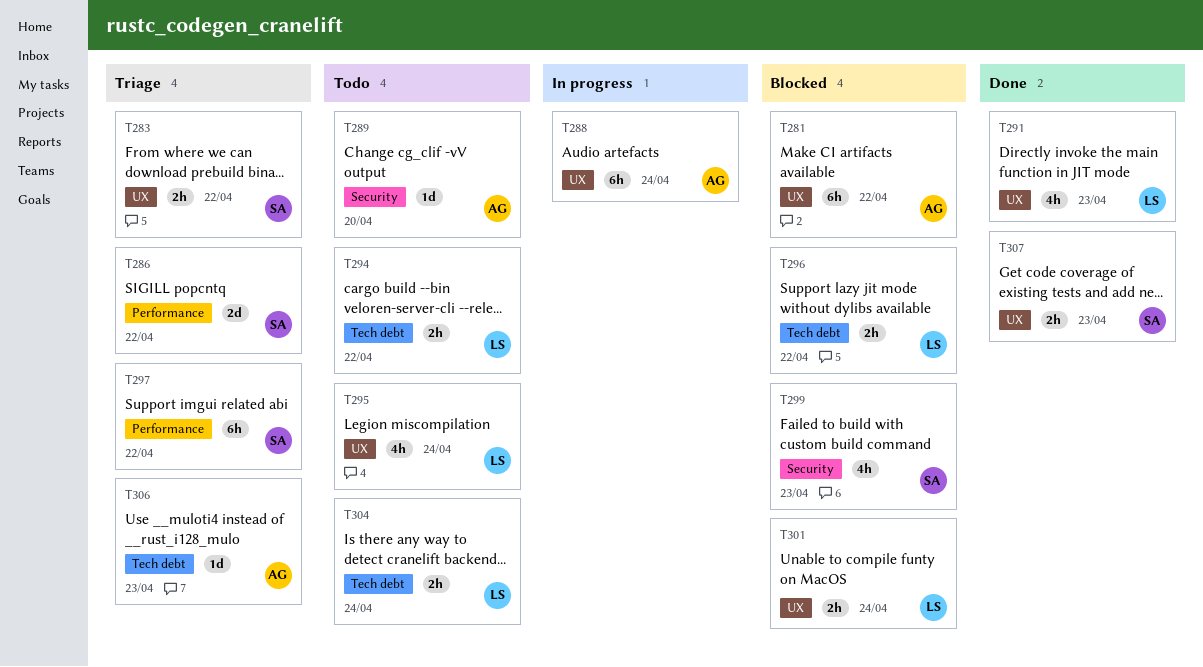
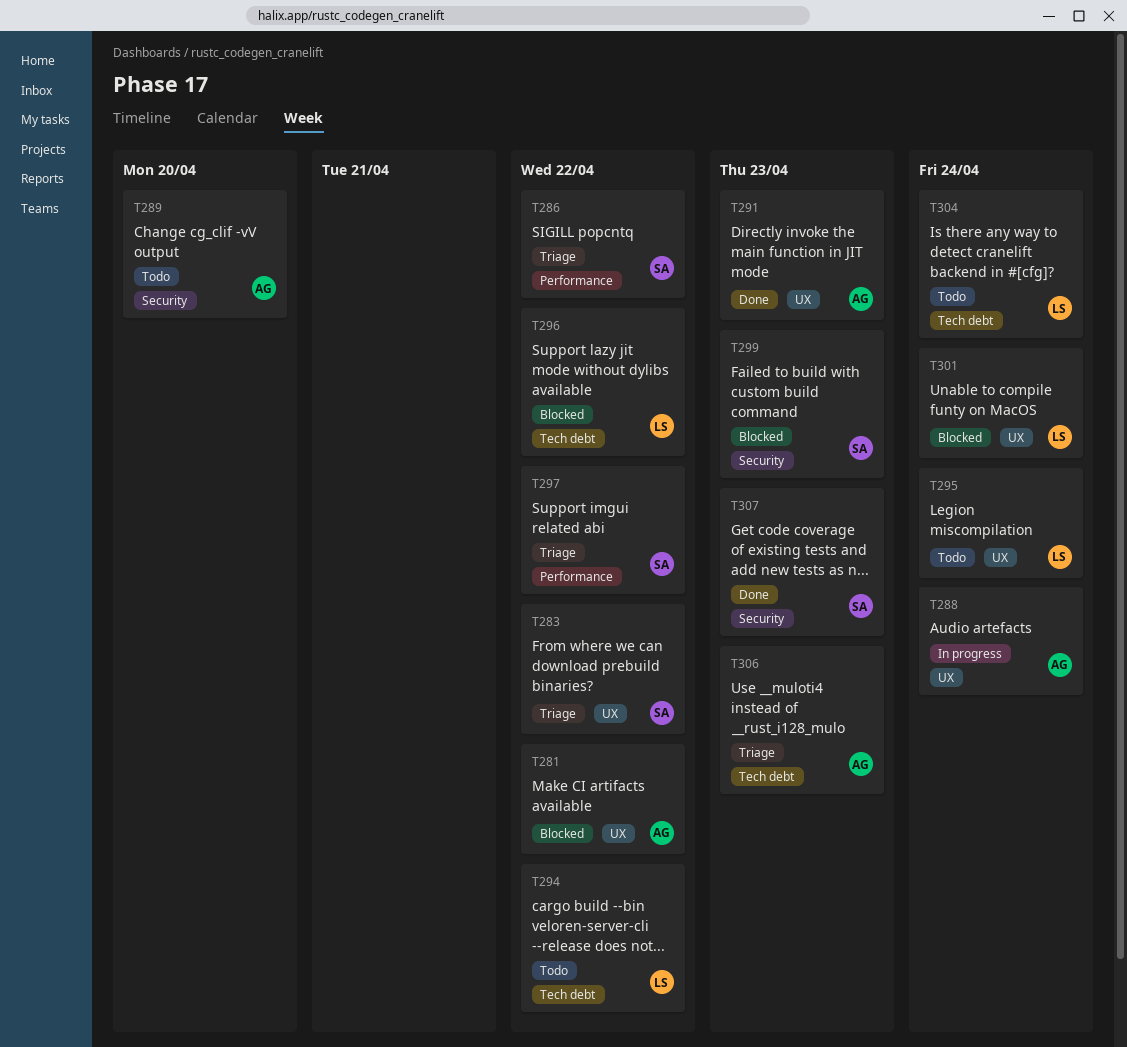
T291, owner: LS -> AG
T307, label: UX -> Security

